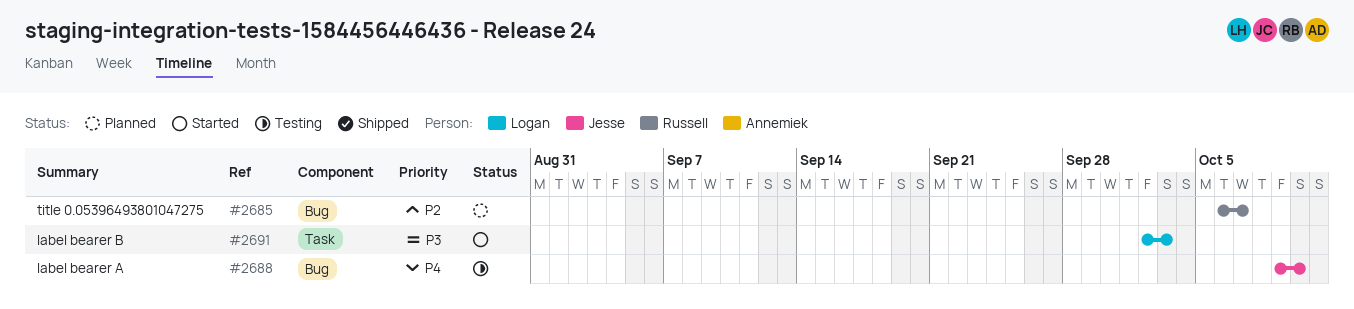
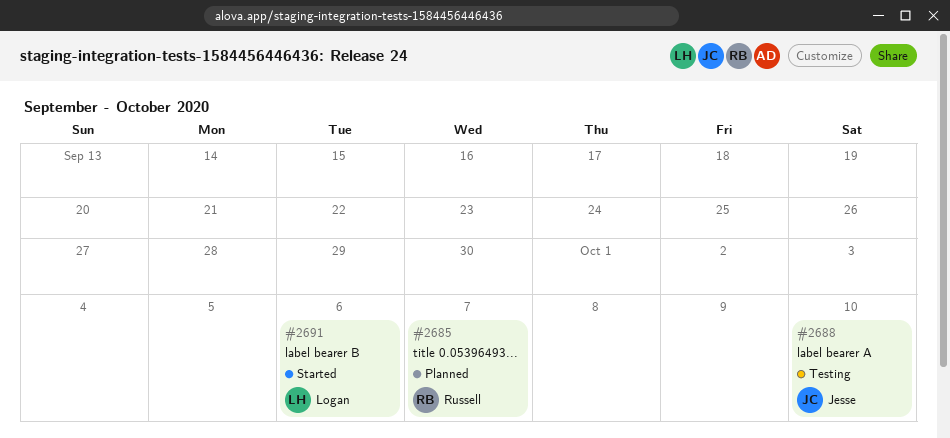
#2691, due: Oct 3 -> Oct 6

